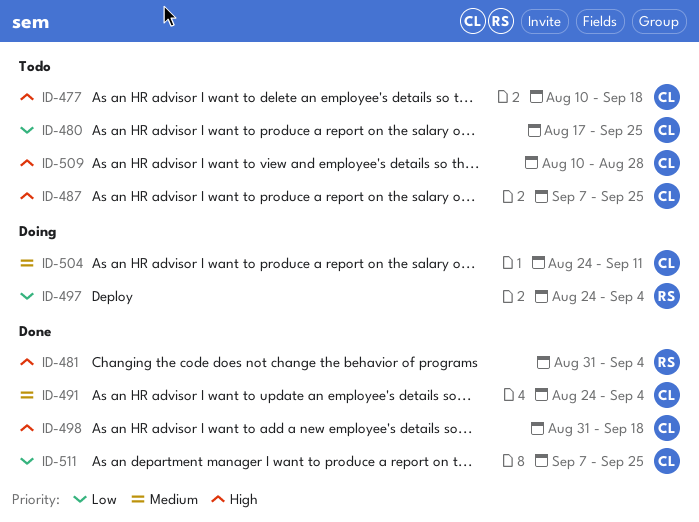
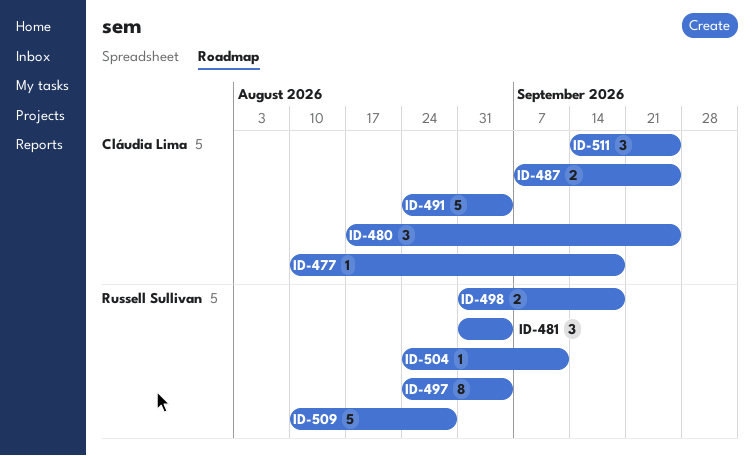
ID-498, owner: Cláudia Lima -> Russell Sullivan
ID-504, owner: Cláudia Lima -> Russell Sullivan
ID-509, owner: Cláudia Lima -> Russell Sullivan
ID-511, start: Sep 7 -> Sep 14

